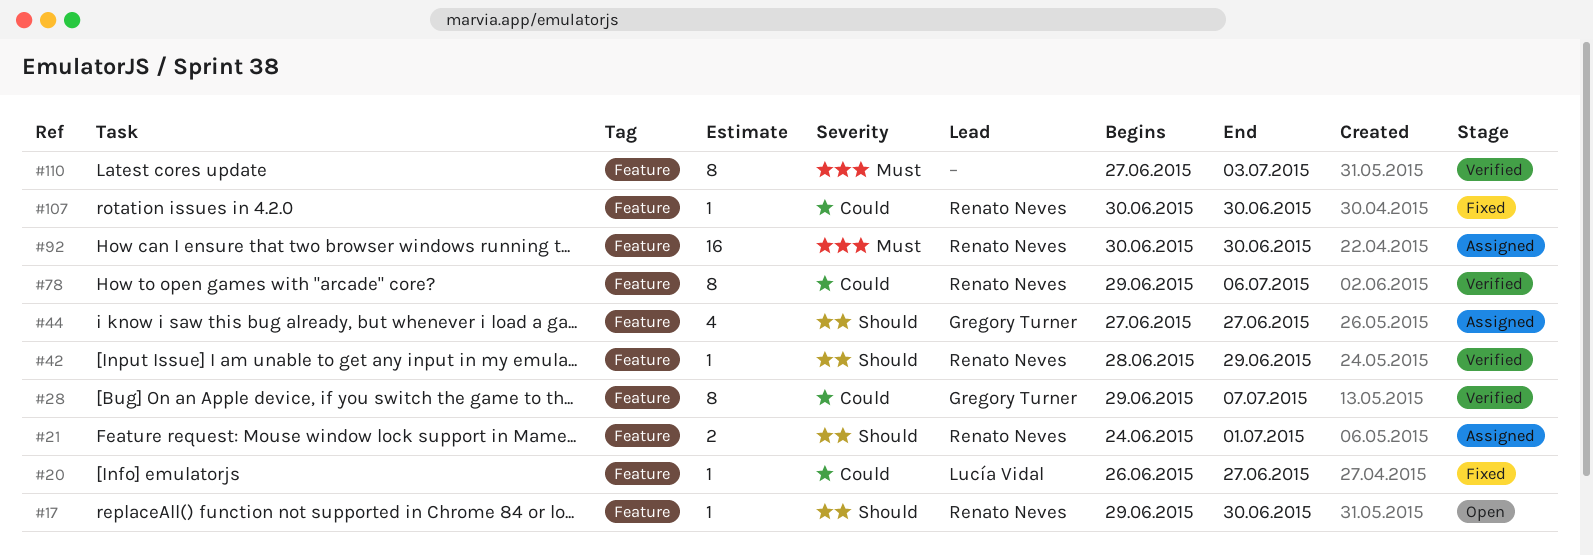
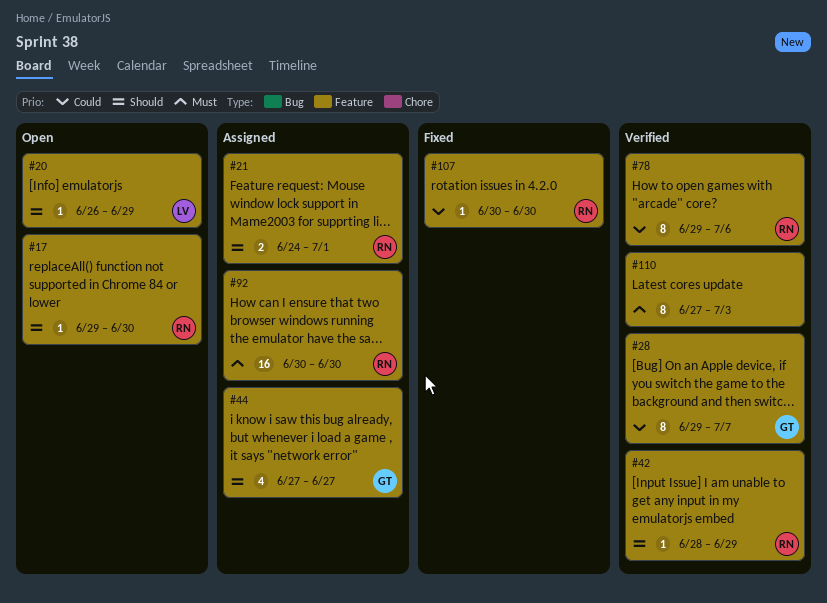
#20, status: Fixed -> Open
#20, priority: Could -> Should
#20, due: Jun 27 -> Jun 29

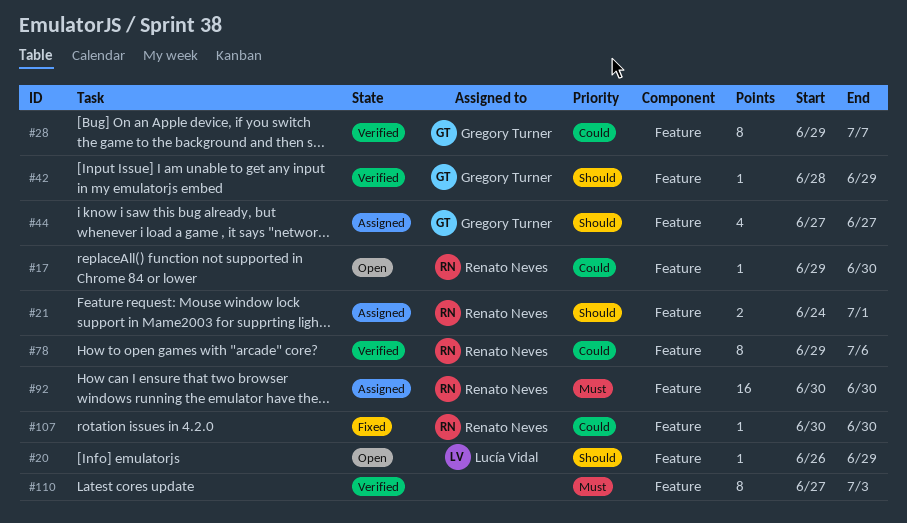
#17, priority: Should -> Could
#42, owner: Renato Neves -> Gregory Turner

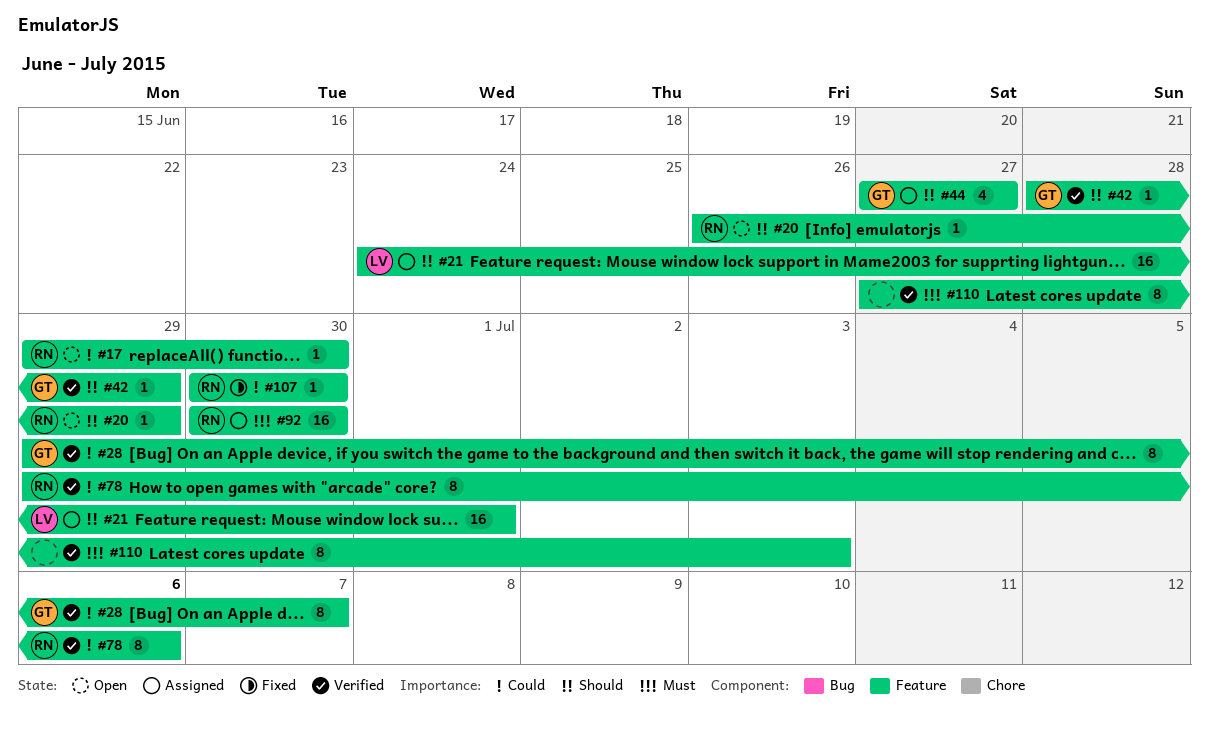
#20, owner: Lucía Vidal -> Renato Neves
#21, owner: Renato Neves -> Lucía Vidal
#21, estimate: 2 -> 16

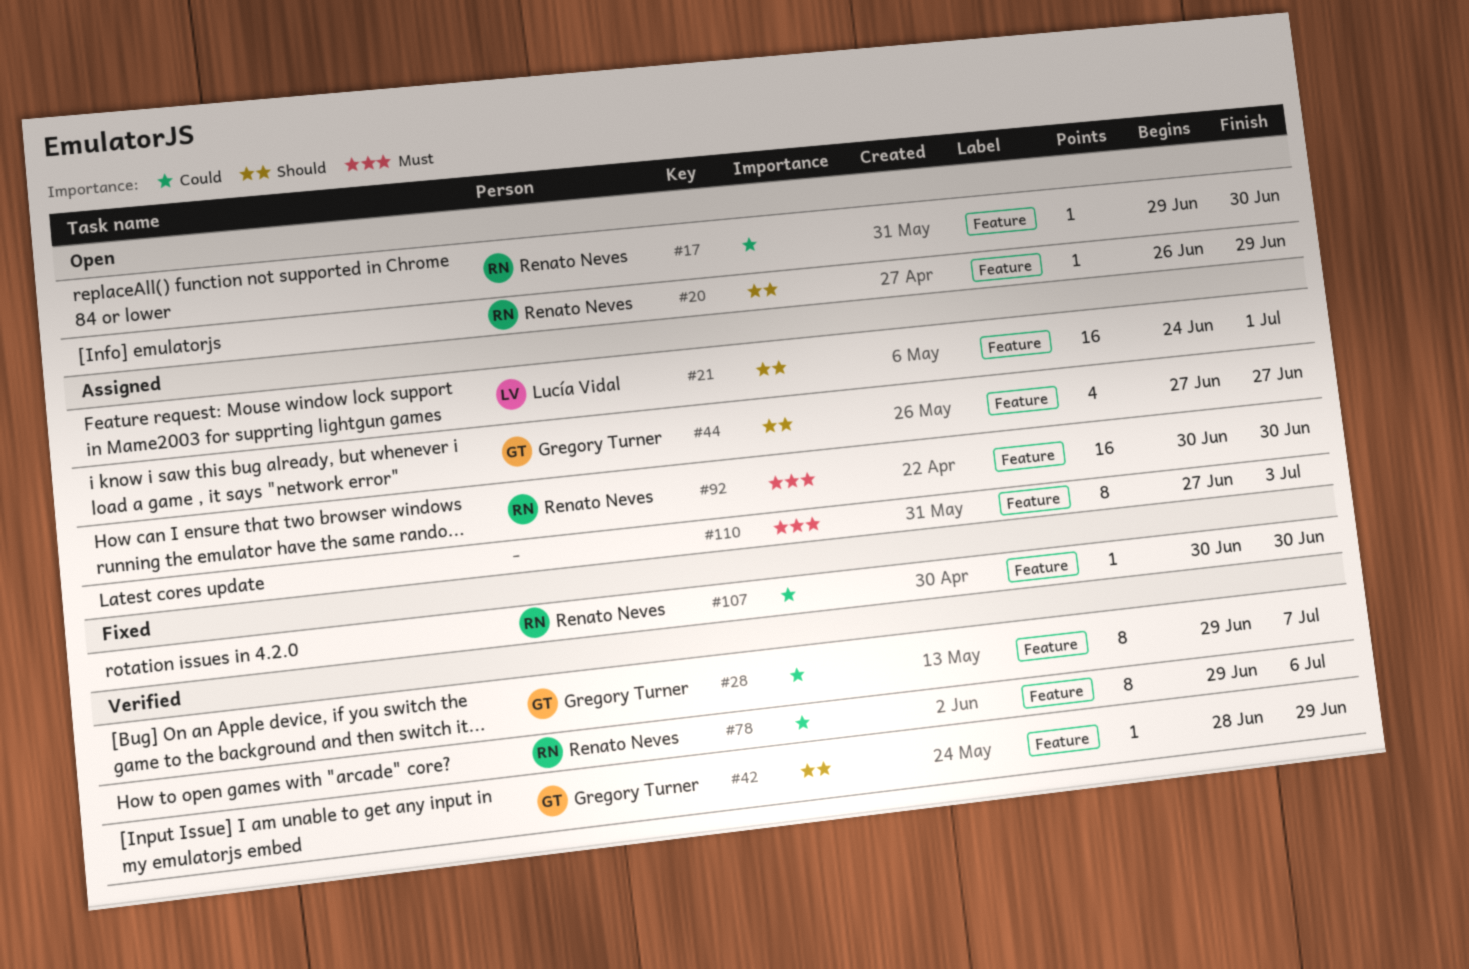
#110, status: Verified -> Assigned

